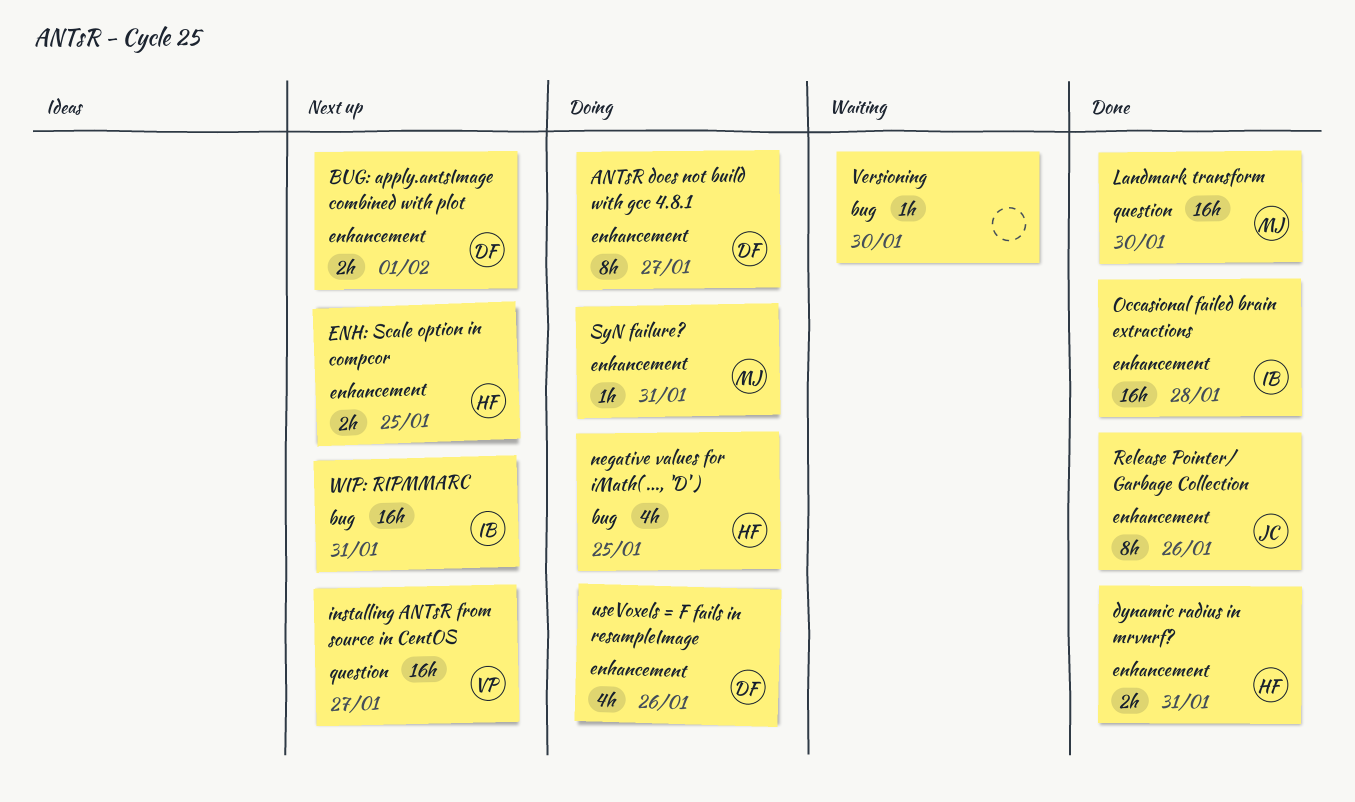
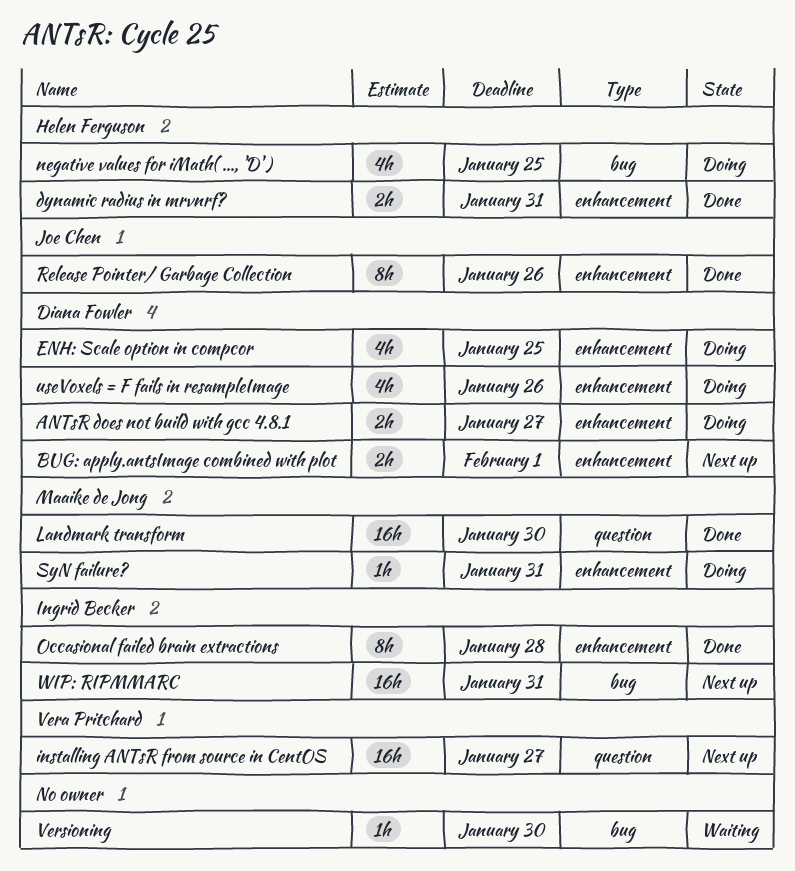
ANTsR does not build with gcc 4.8.1, estimate: 8h -> 2h
ENH: Scale option in compcor, status: Next up -> Doing
ENH: Scale option in compcor, owner: Helen Ferguson -> Diana Fowler
ENH: Scale option in compcor, estimate: 2h -> 4h
Occasional failed brain extractions, estimate: 16h -> 8h

